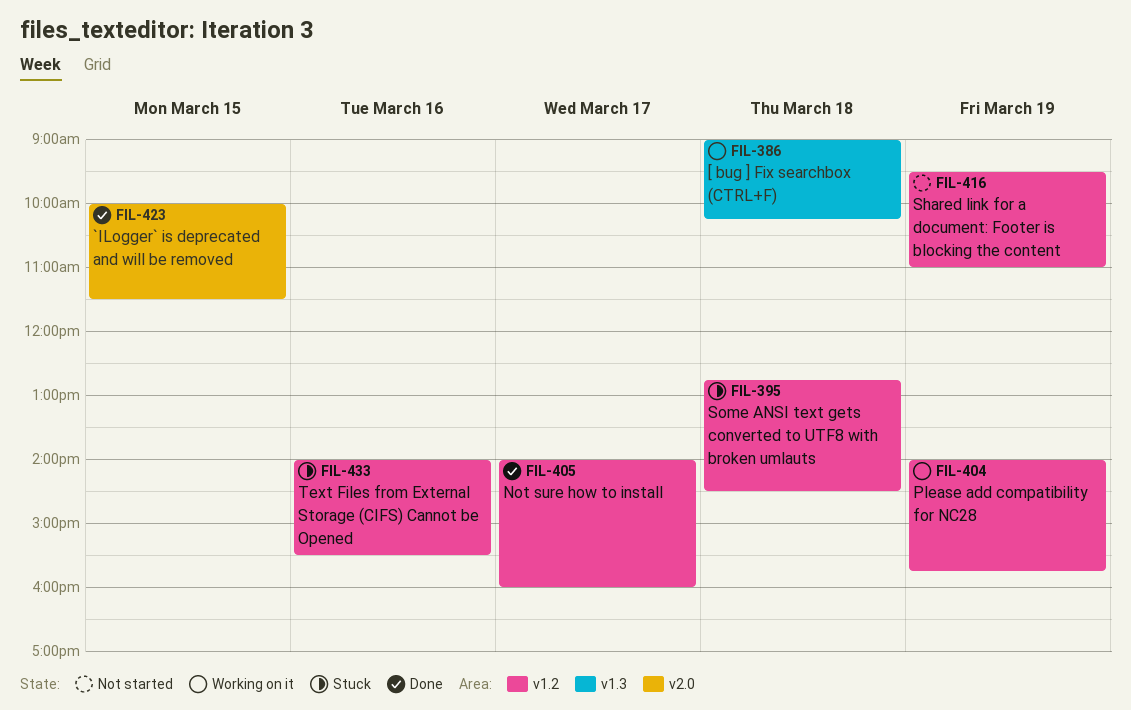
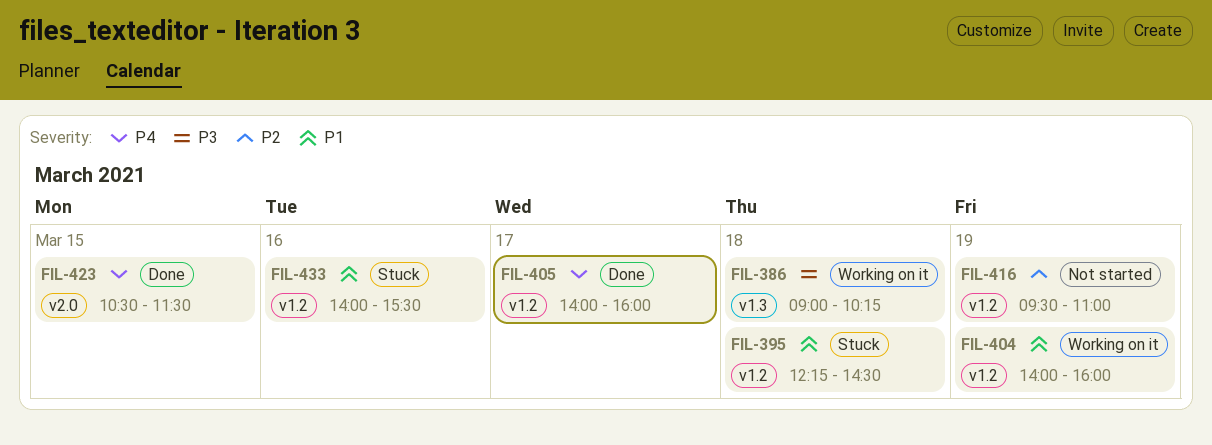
FIL-395, begins: 12:45 -> 12:15
FIL-404, ends: 15:45 -> 16:00
FIL-423, begins: 10:00 -> 10:30

